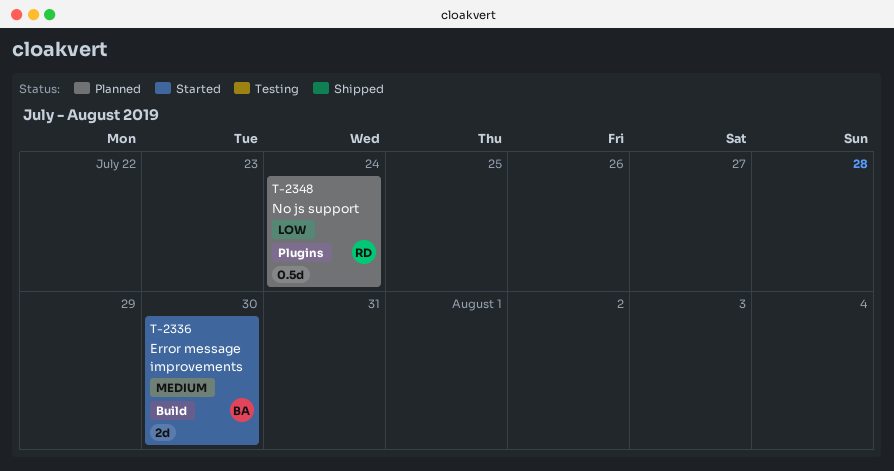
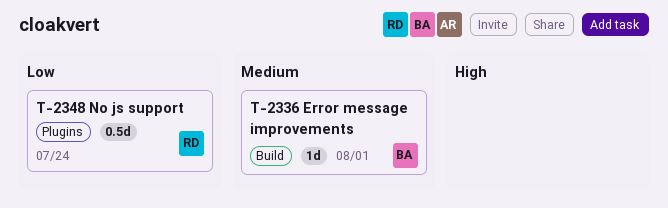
T-2336, estimate: 2d -> 1d
T-2336, due: Jul 30 -> Aug 1

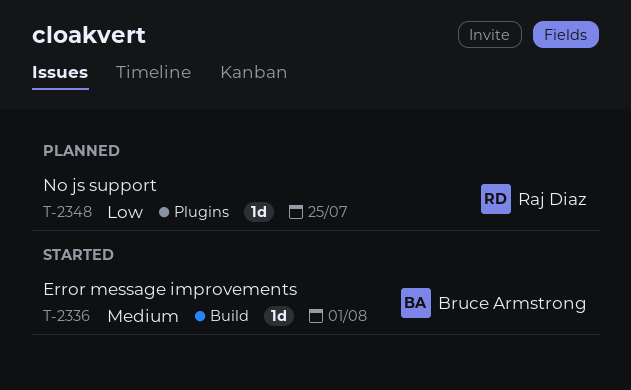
T-2348, estimate: 0.5d -> 1d
T-2348, due: Jul 24 -> Jul 25

